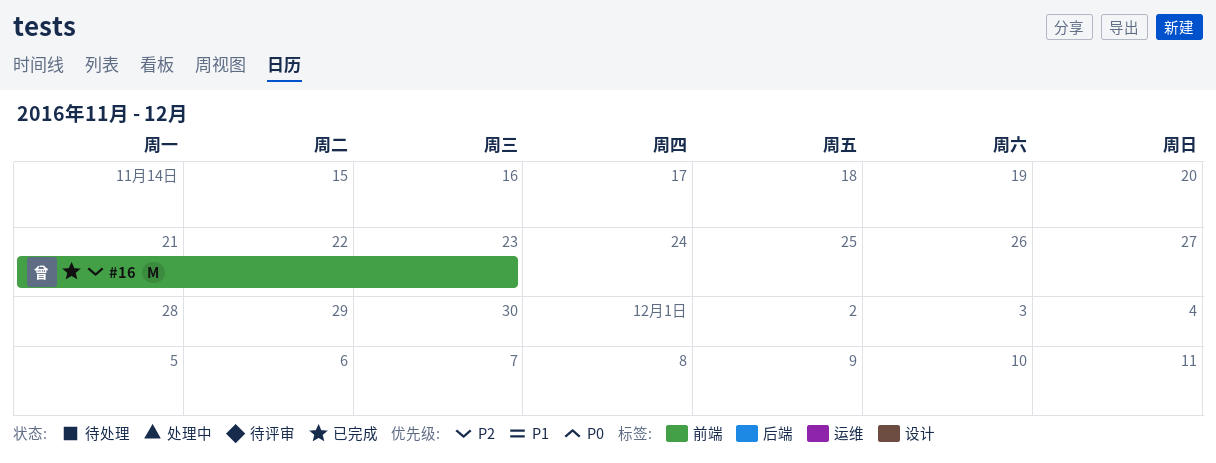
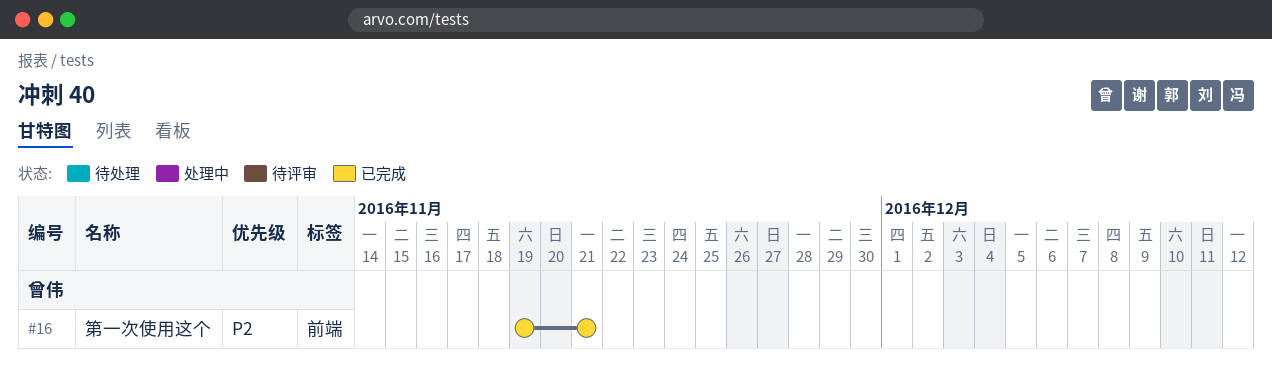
#16, start: Nov 21 -> Nov 19
#16, due: Nov 23 -> Nov 21

